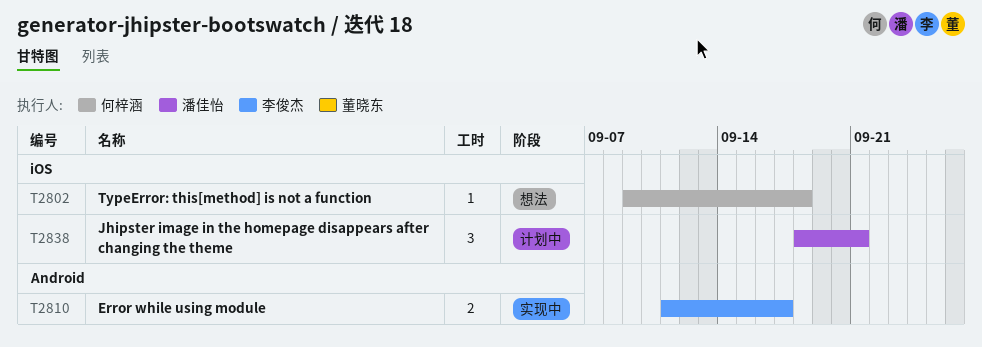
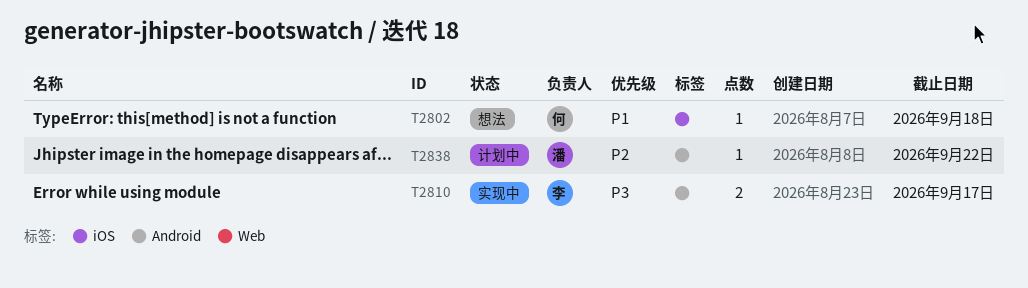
T2838, label: iOS -> Android
T2838, estimate: 3 -> 1
T2838, due: Sep 21 -> Sep 22

